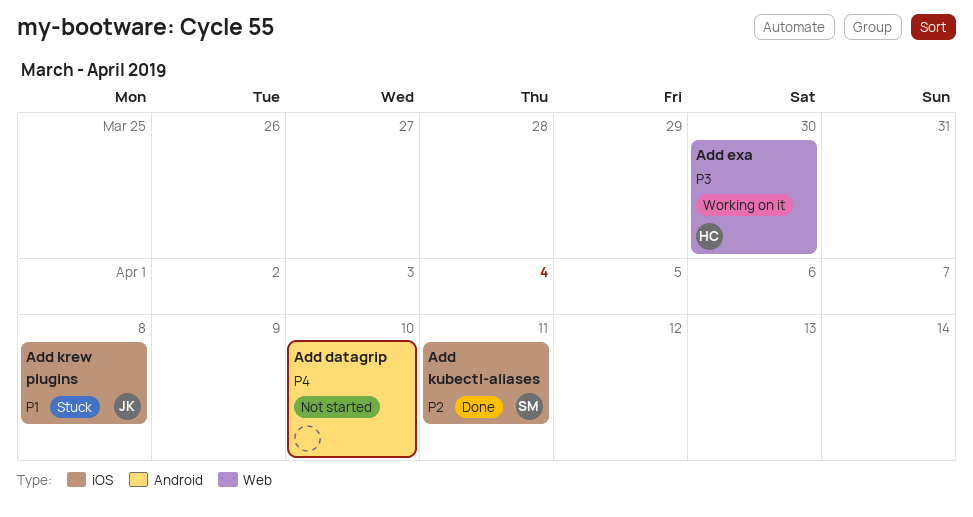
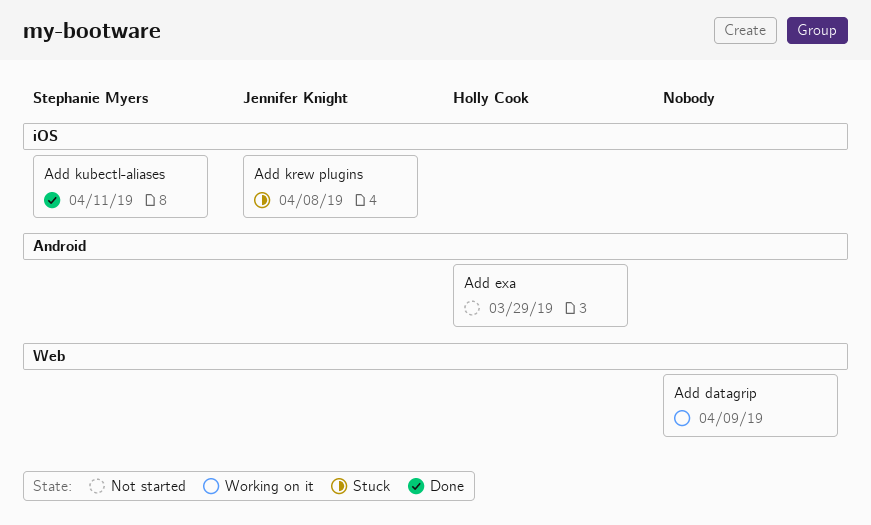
Add datagrip, status: Not started -> Working on it
Add datagrip, label: Android -> Web
Add datagrip, due: Apr 10 -> Apr 9
Add exa, status: Working on it -> Not started
Add exa, label: Web -> Android
Add exa, due: Mar 30 -> Mar 29

